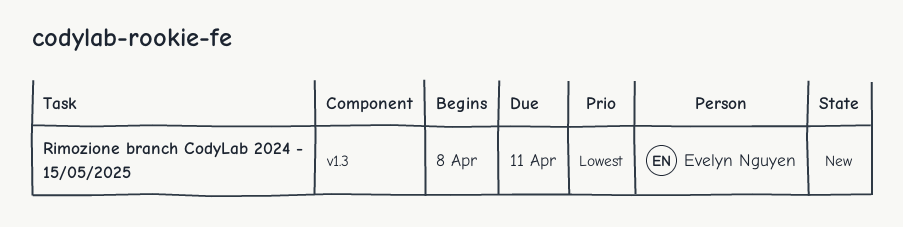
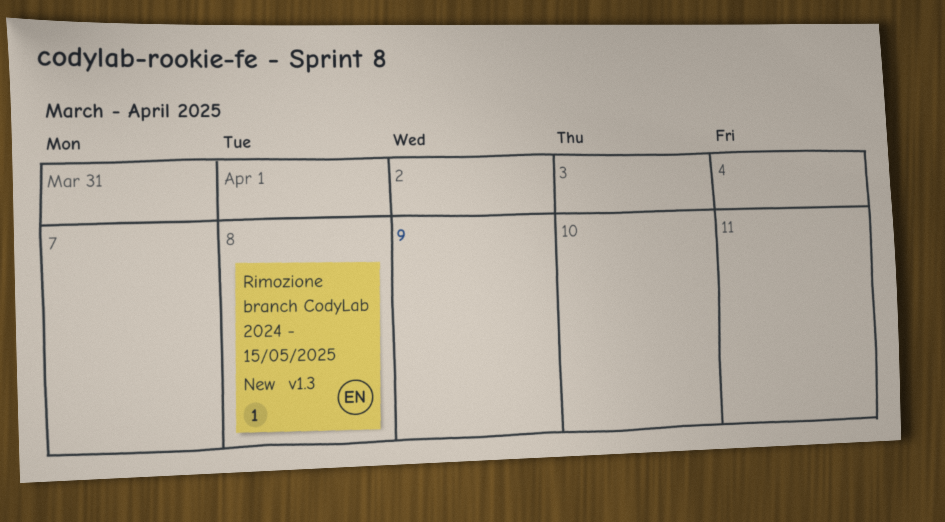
Rimozione branch CodyLab 2024 - 15/05/2025, due: Apr 11 -> Apr 8

